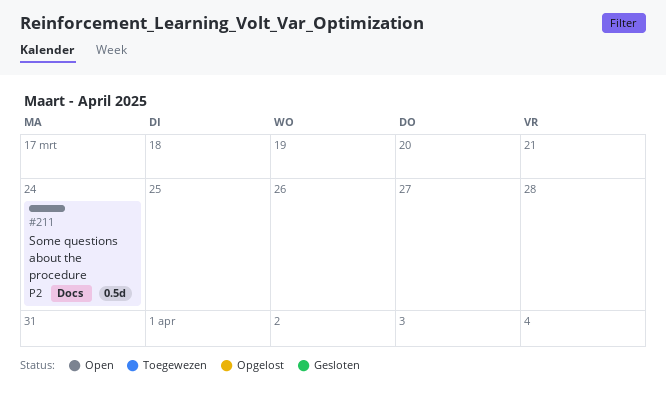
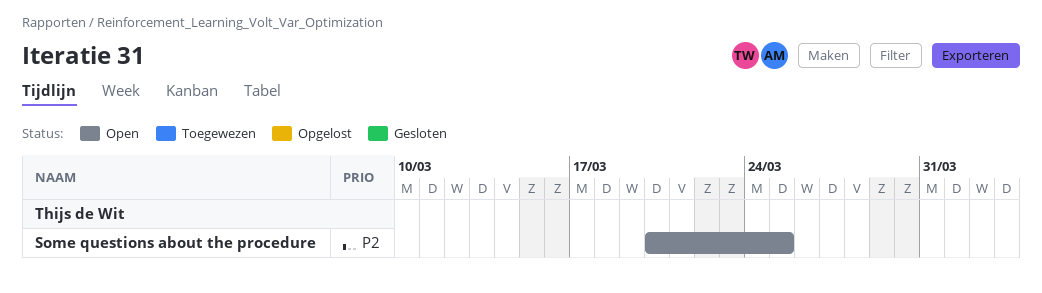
Some questions about the procedure, due: Mar 24 -> Mar 25

